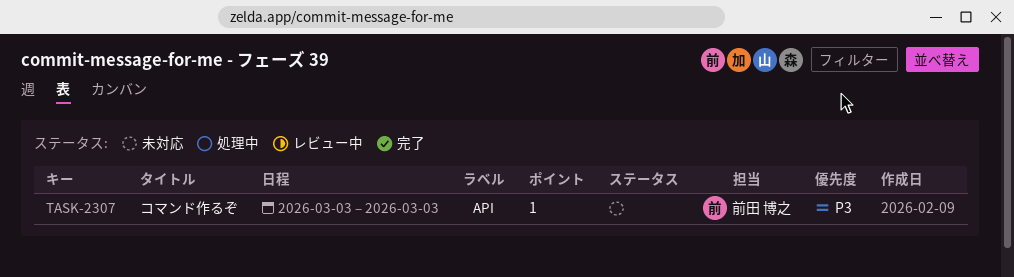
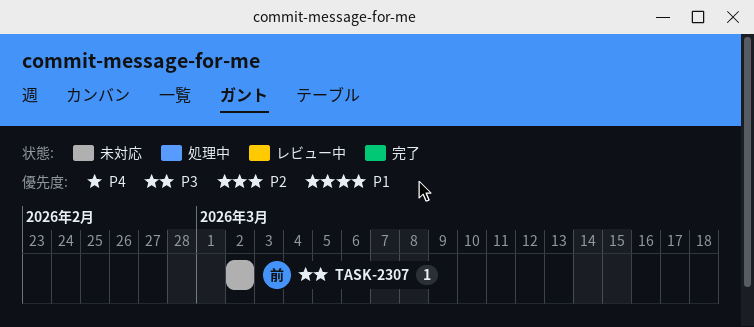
TASK-2307, start: Mar 3 -> Mar 2
TASK-2307, due: Mar 3 -> Mar 2

